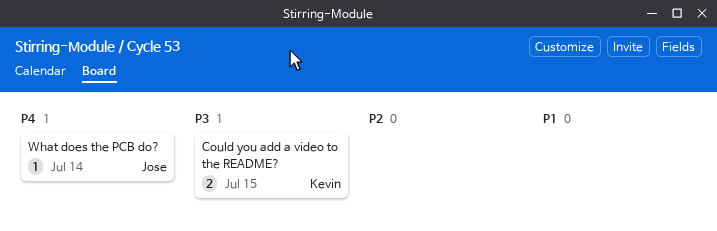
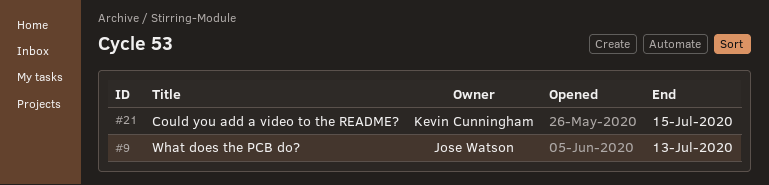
What does the PCB do?, due: Jul 14 -> Jul 13

